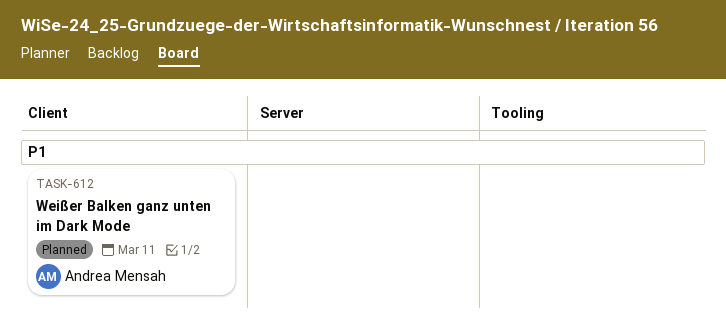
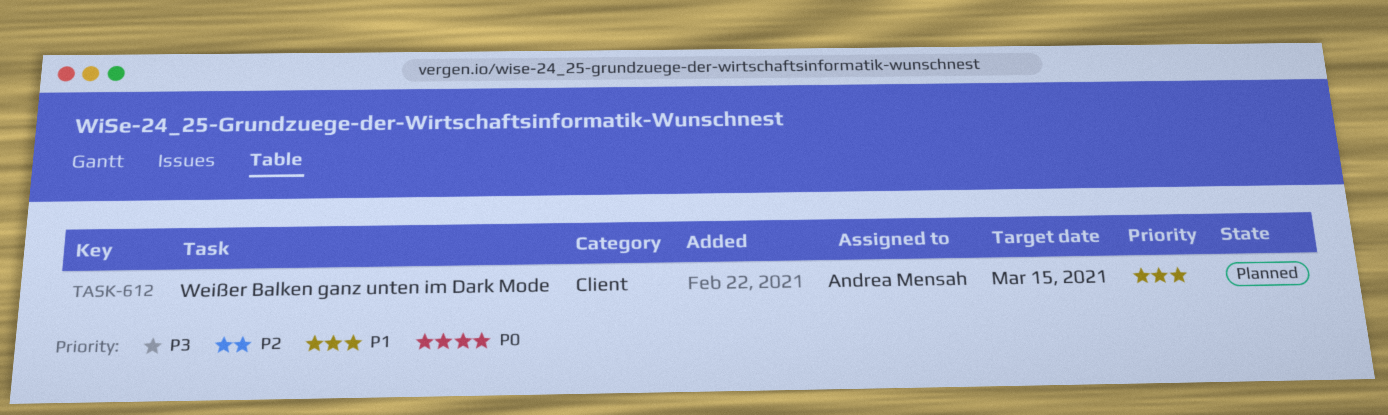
TASK-612, due: Mar 11 -> Mar 15

